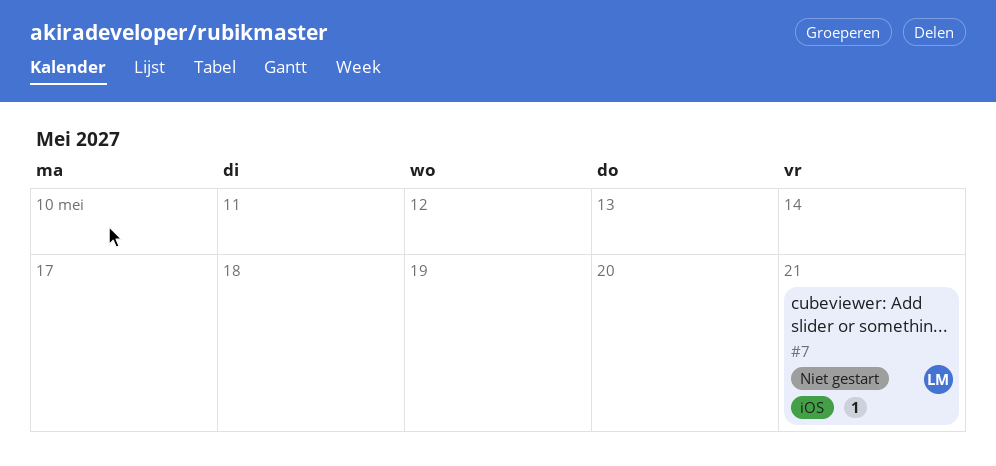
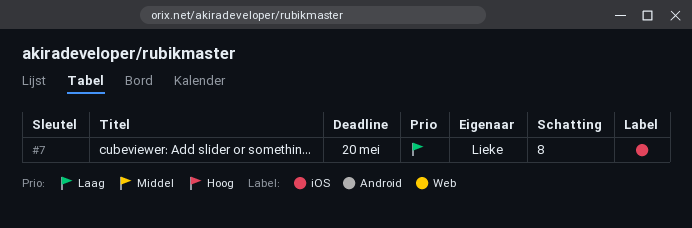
#7, estimate: 1 -> 8
#7, due: May 21 -> May 20

